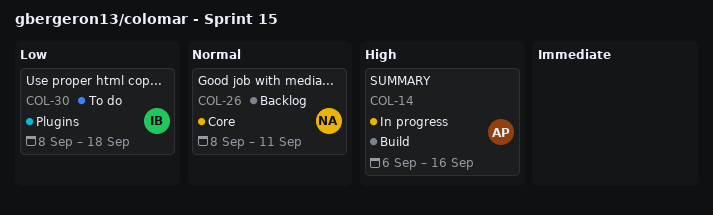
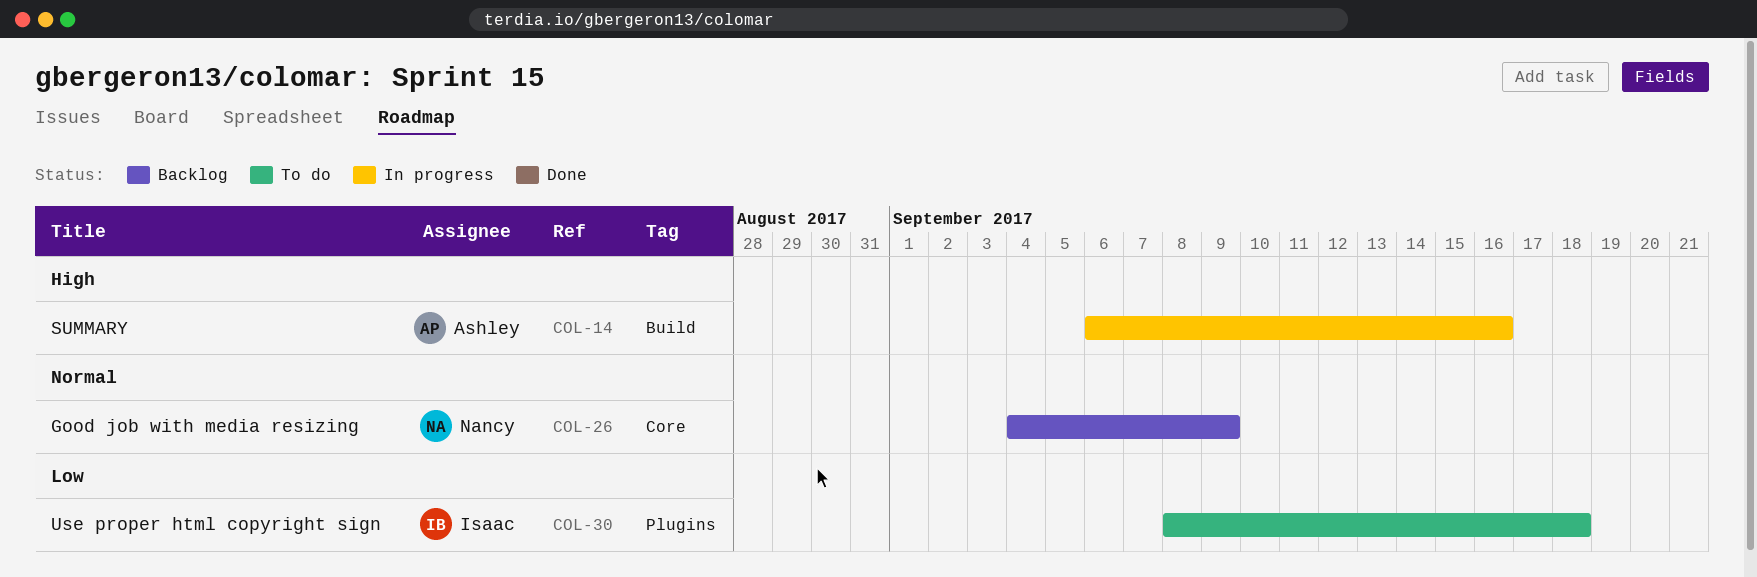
COL-26, start: Sep 8 -> Sep 4
COL-26, due: Sep 11 -> Sep 9

